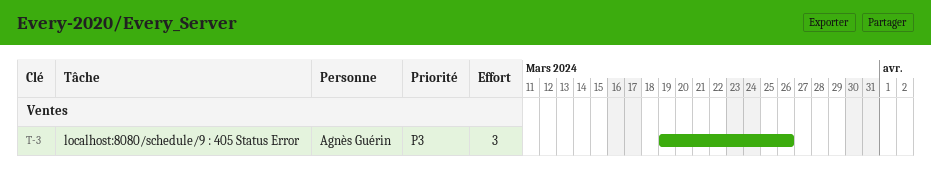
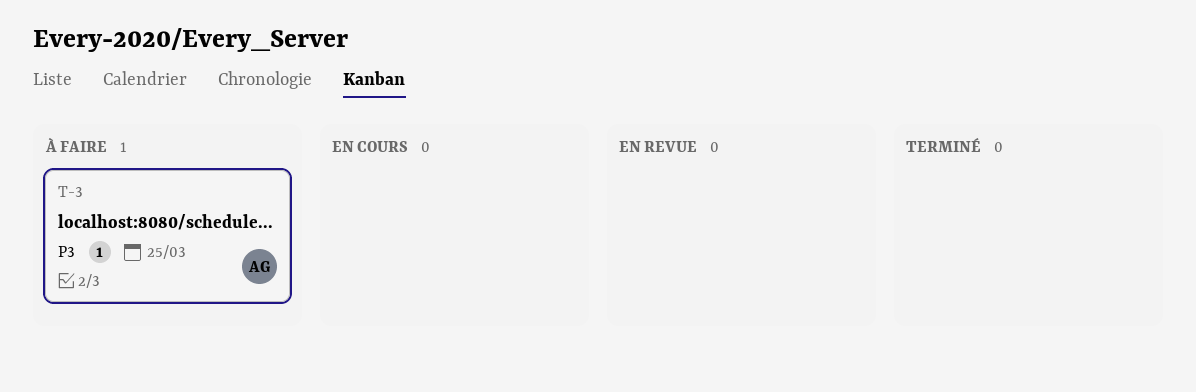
T-3, estimate: 3 -> 1
T-3, due: Mar 26 -> Mar 25

